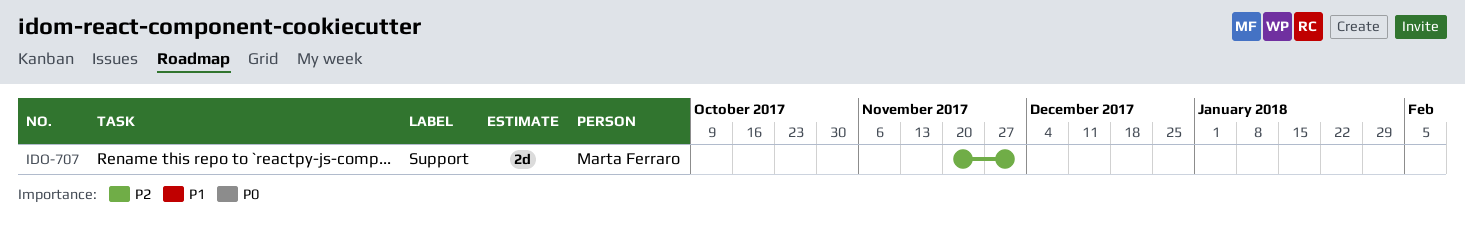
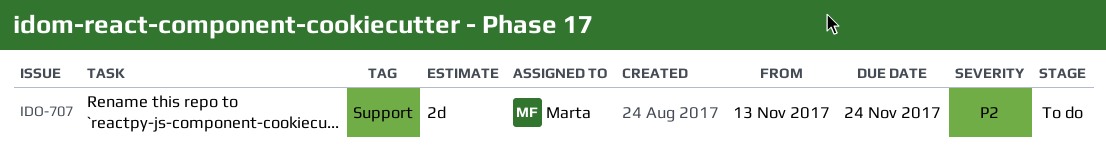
IDO-707, start: Nov 20 -> Nov 13
IDO-707, due: Dec 1 -> Nov 24

